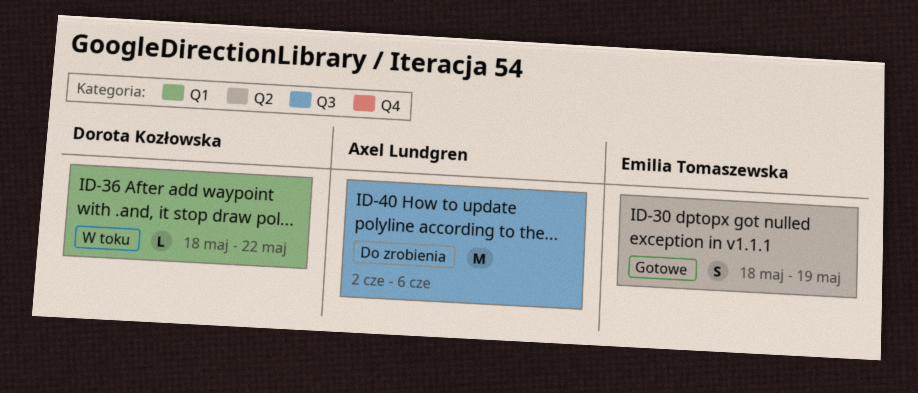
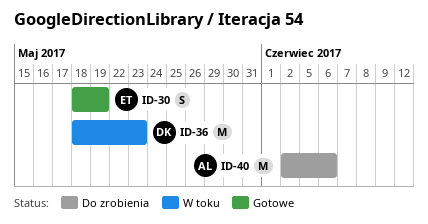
ID-36, estimate: L -> M
ID-36, due: May 22 -> May 23

